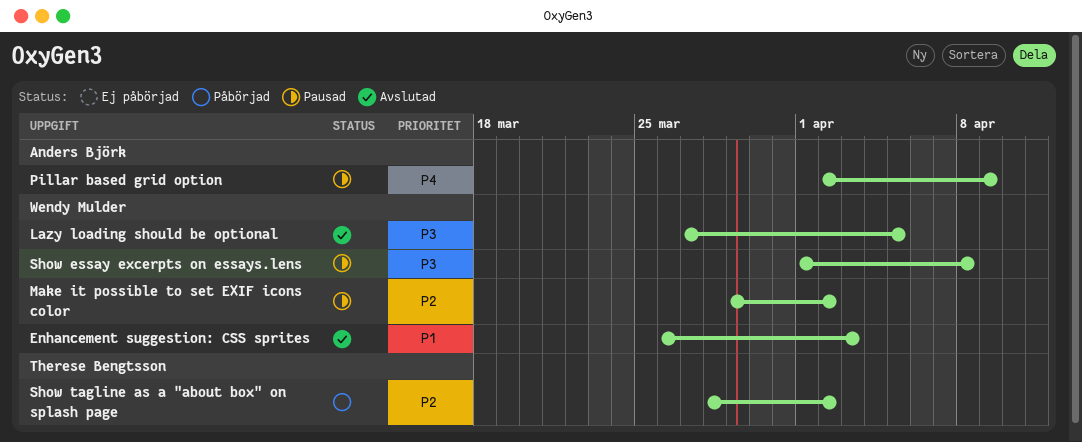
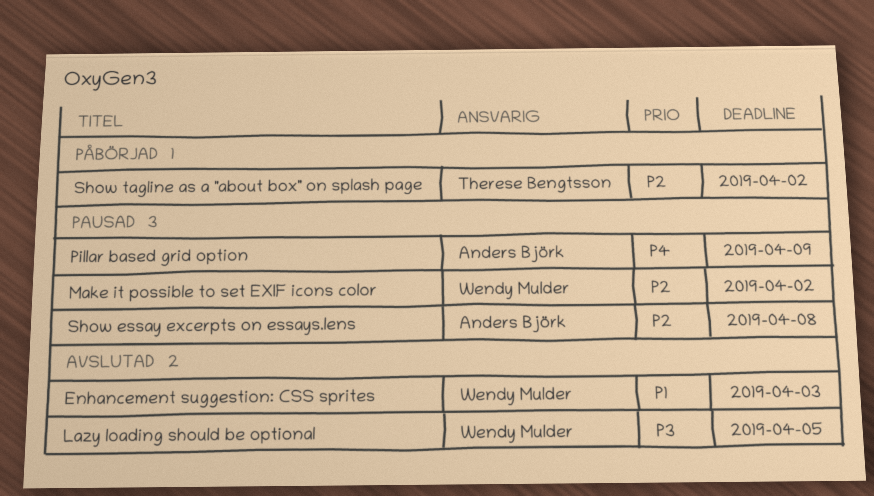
Show essay excerpts on essays.lens, owner: Wendy Mulder -> Anders Björk
Show essay excerpts on essays.lens, priority: P3 -> P2

